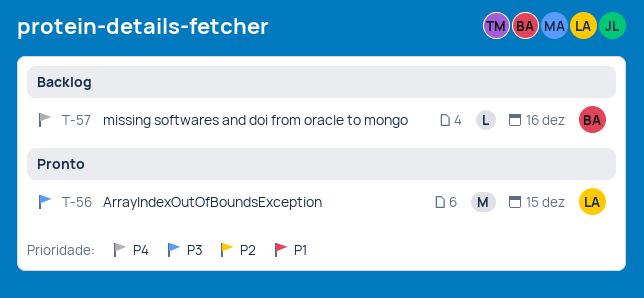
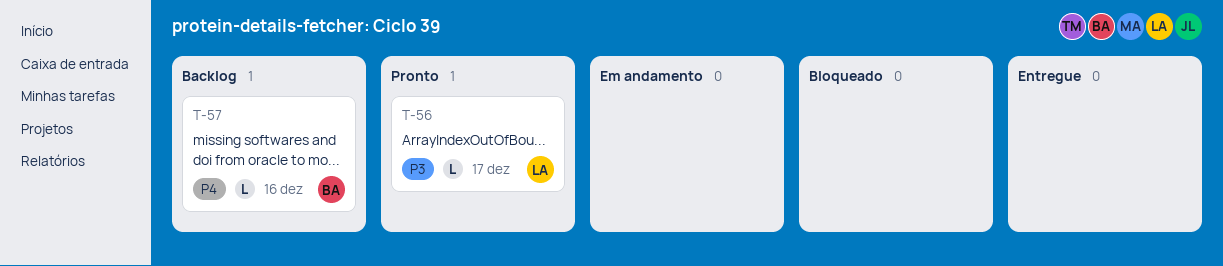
T-56, estimate: M -> L
T-56, due: Dec 15 -> Dec 17

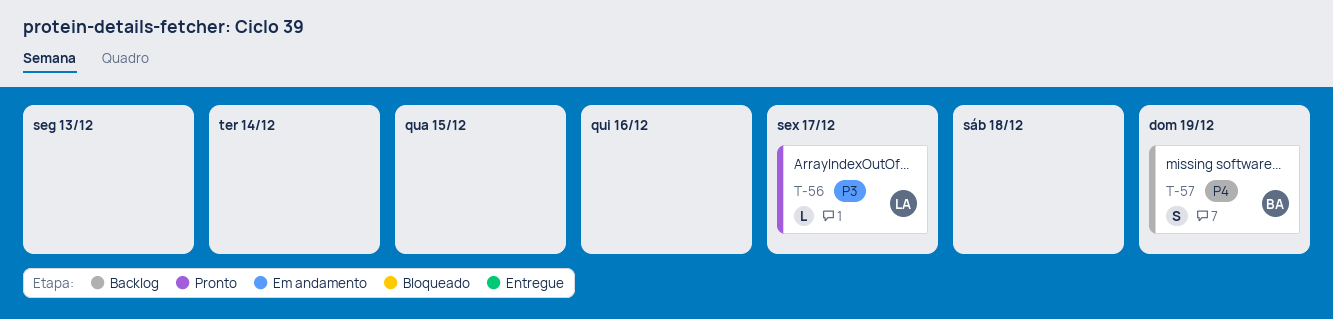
T-57, estimate: L -> S
T-57, due: Dec 16 -> Dec 19

